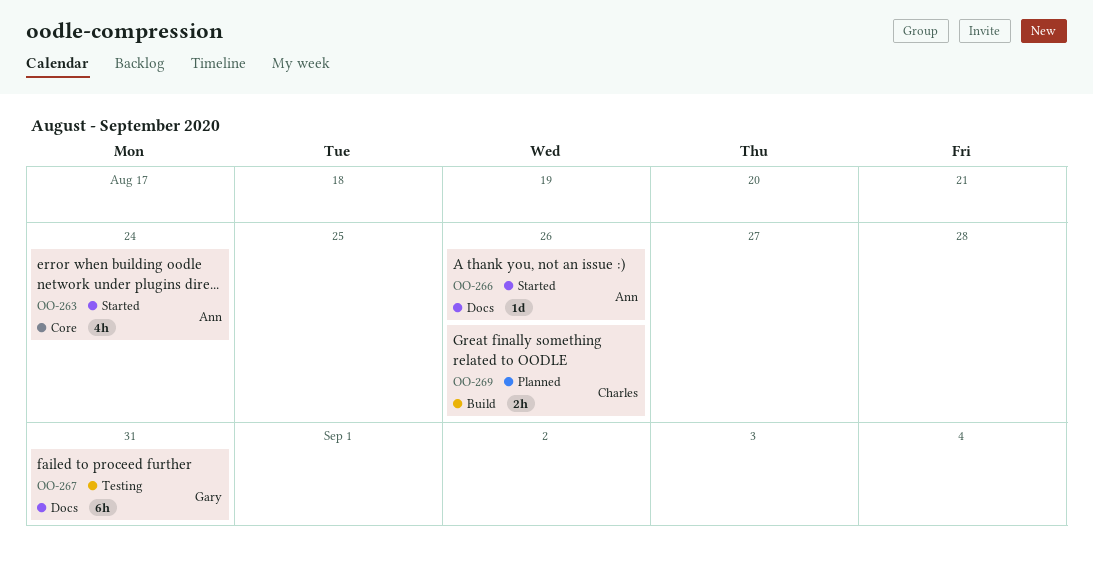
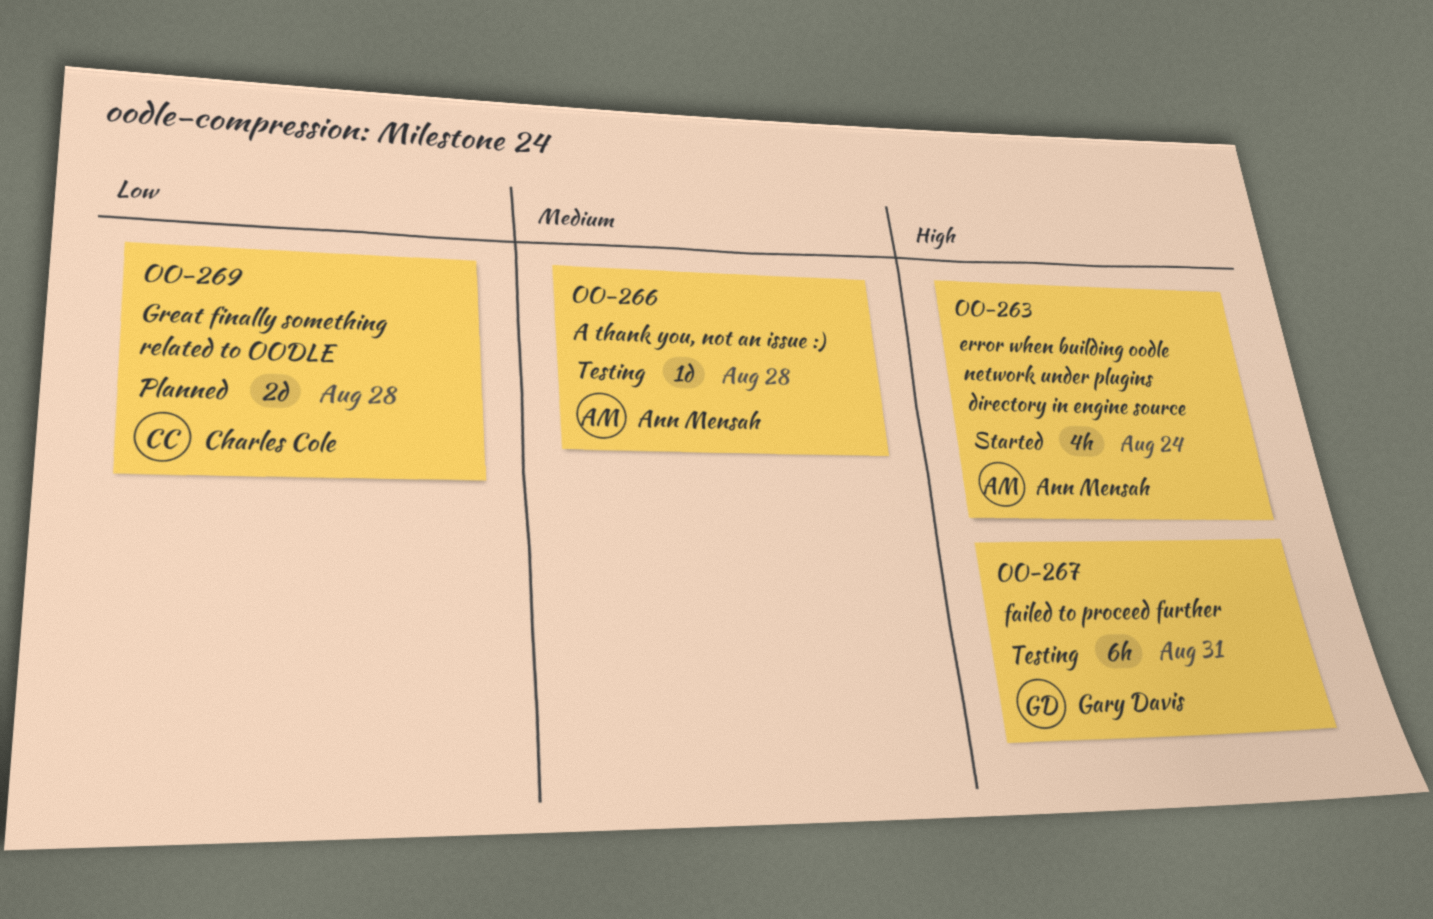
OO-266, status: Started -> Testing
OO-266, due: Aug 26 -> Aug 28
OO-269, estimate: 2h -> 2d
OO-269, due: Aug 26 -> Aug 28

